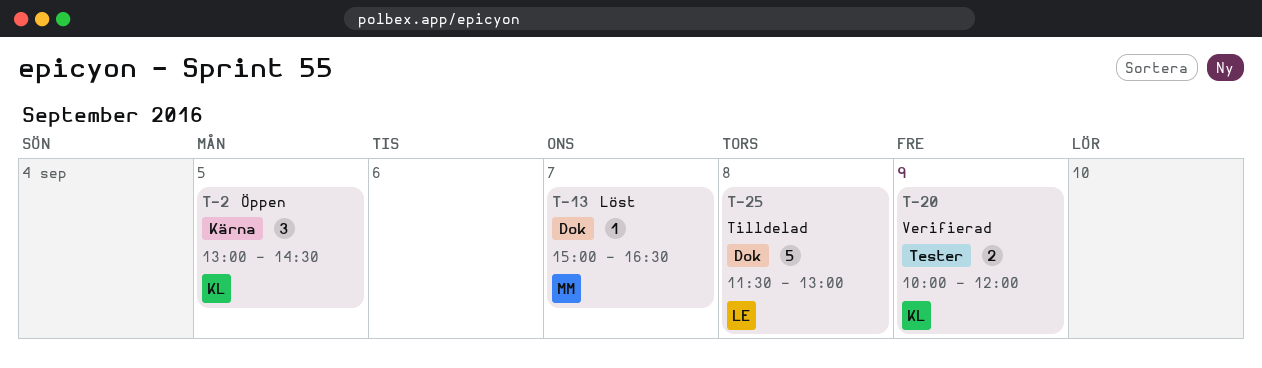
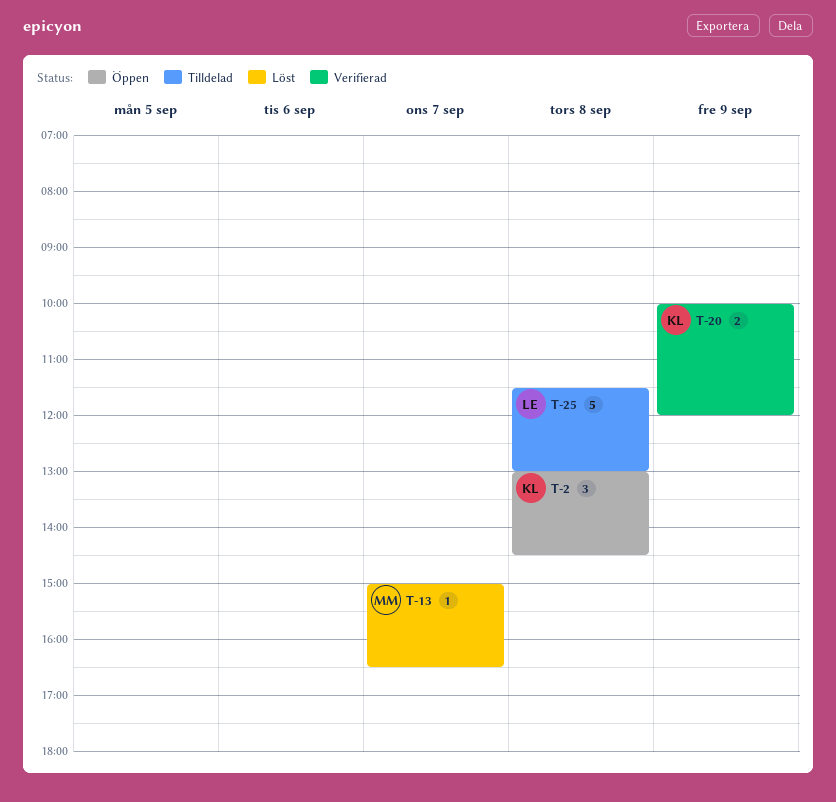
T-2, day: Sep 5 -> Sep 8

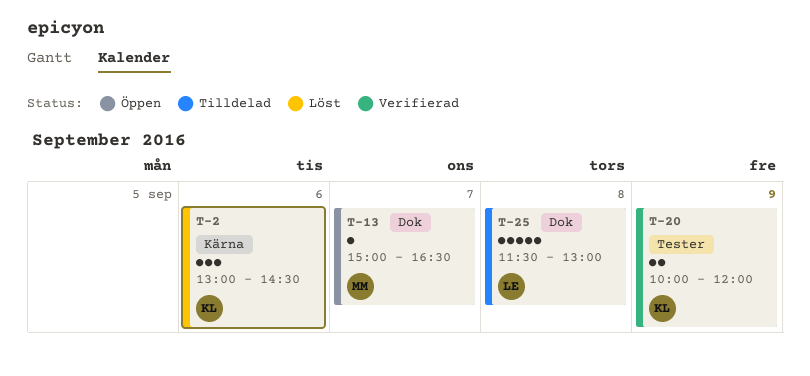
T-2, status: Öppen -> Löst
T-2, day: Sep 8 -> Sep 6
T-13, status: Löst -> Öppen

